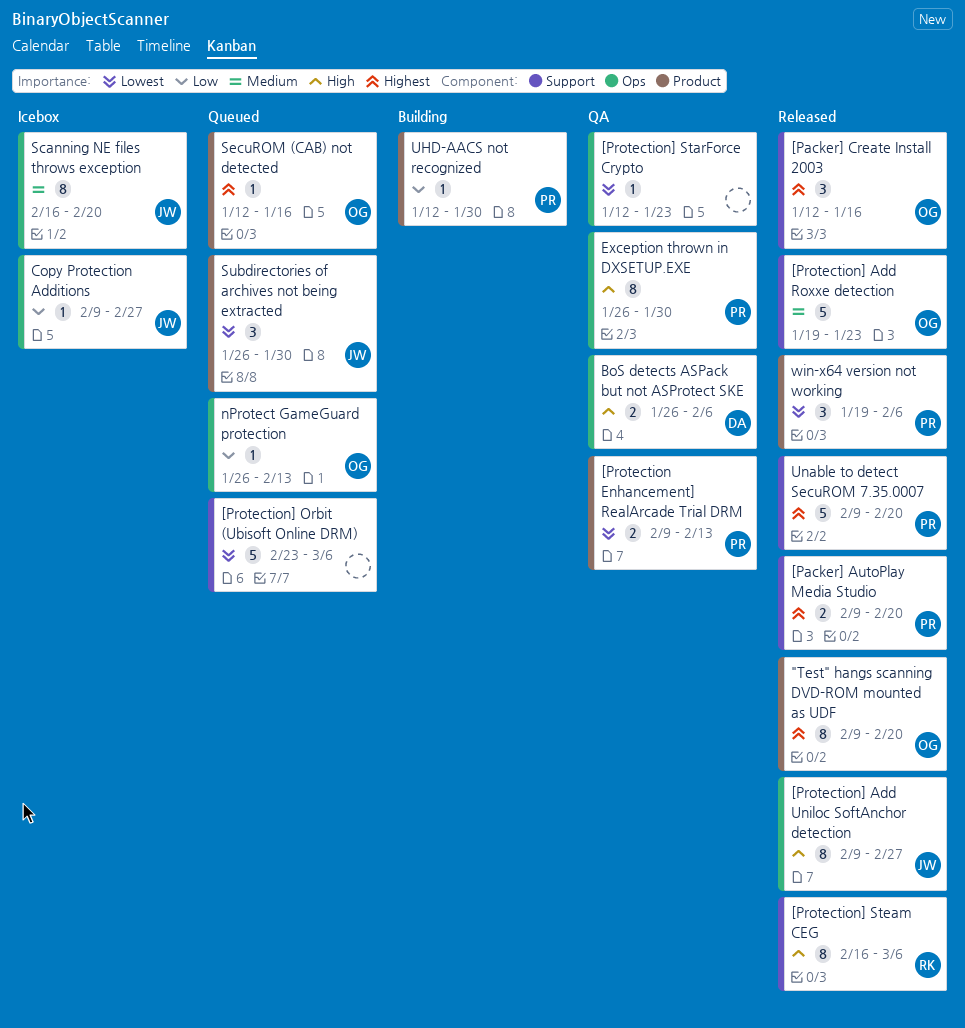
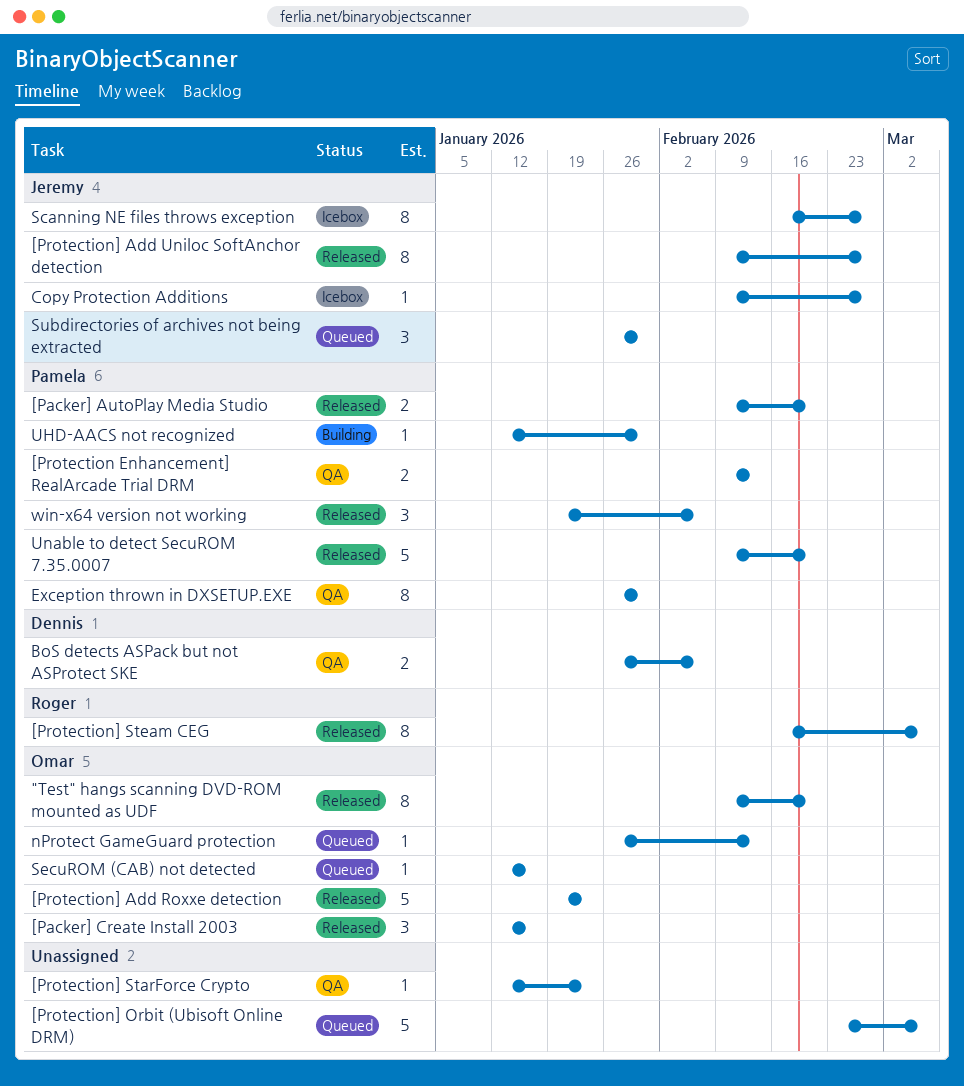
Scanning NE files throws exception, due: Feb 20 -> Feb 27

